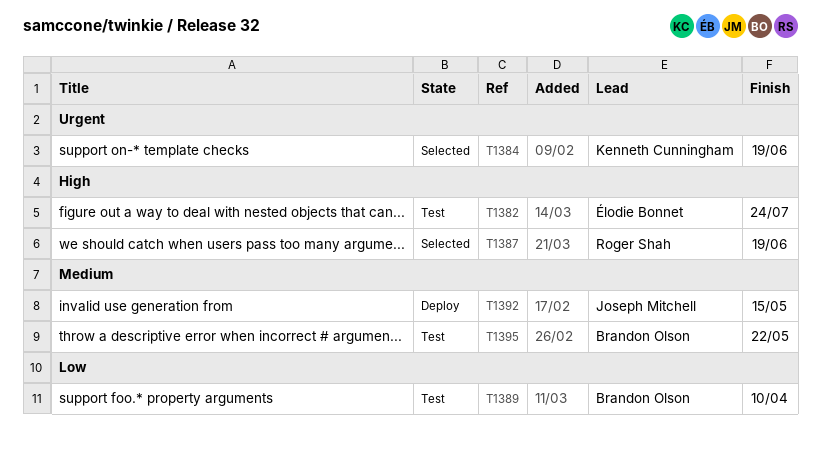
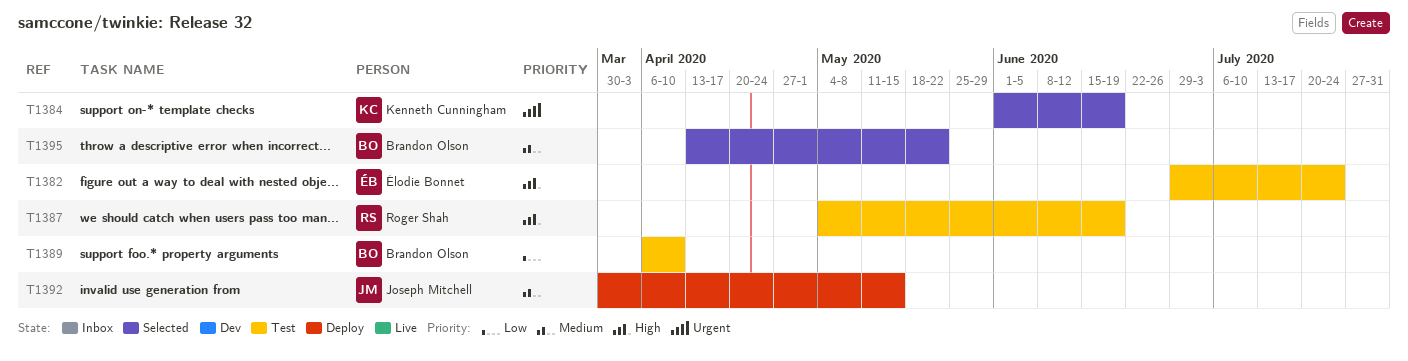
T1387, status: Selected -> Test
T1395, status: Test -> Selected

